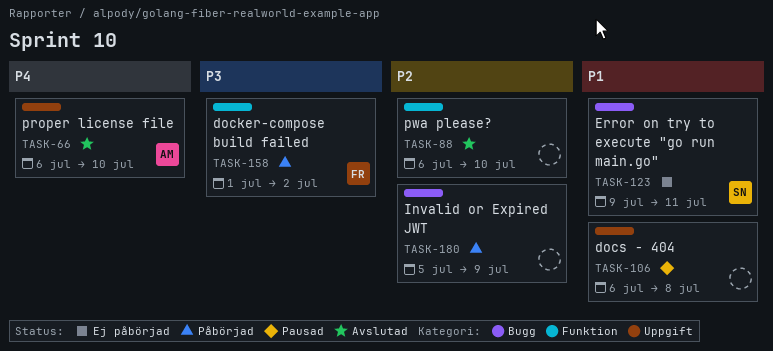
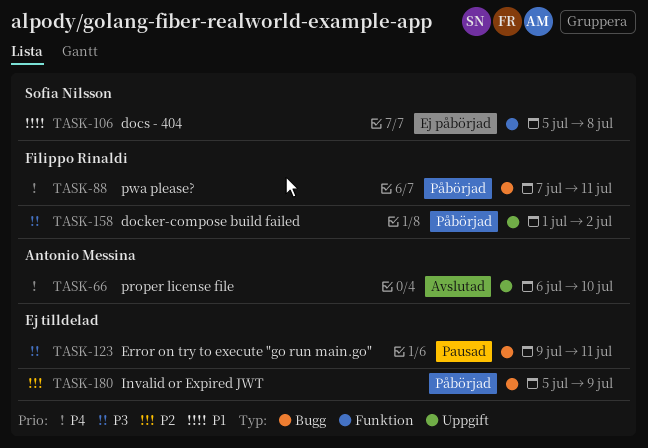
TASK-88, status: Avslutad -> Påbörjad
TASK-88, owner: none -> Filippo Rinaldi
TASK-88, priority: P2 -> P4
TASK-88, label: Funktion -> Bugg
TASK-88, start: Jul 6 -> Jul 7
TASK-88, due: Jul 10 -> Jul 11
TASK-106, status: Pausad -> Ej påbörjad
TASK-106, owner: none -> Sofia Nilsson
TASK-106, label: Uppgift -> Funktion
TASK-106, start: Jul 6 -> Jul 5
TASK-123, status: Ej påbörjad -> Pausad
TASK-123, owner: Sofia Nilsson -> none
TASK-123, priority: P1 -> P3
TASK-158, label: Funktion -> Uppgift

